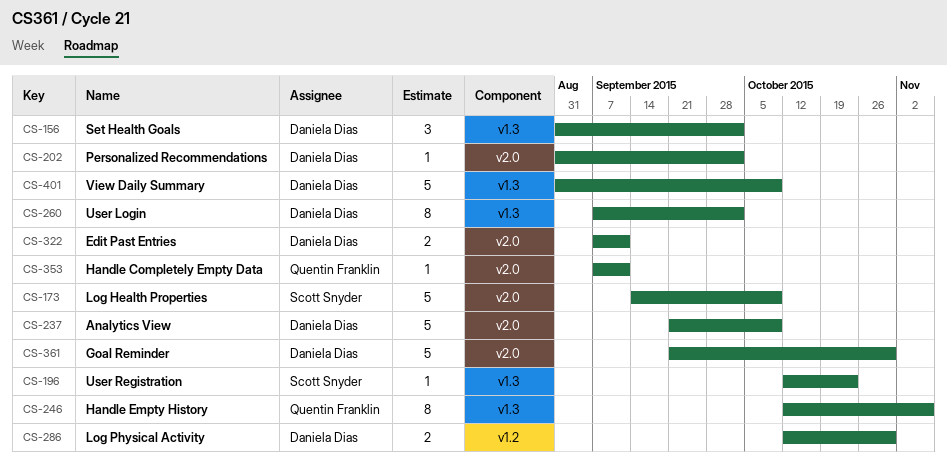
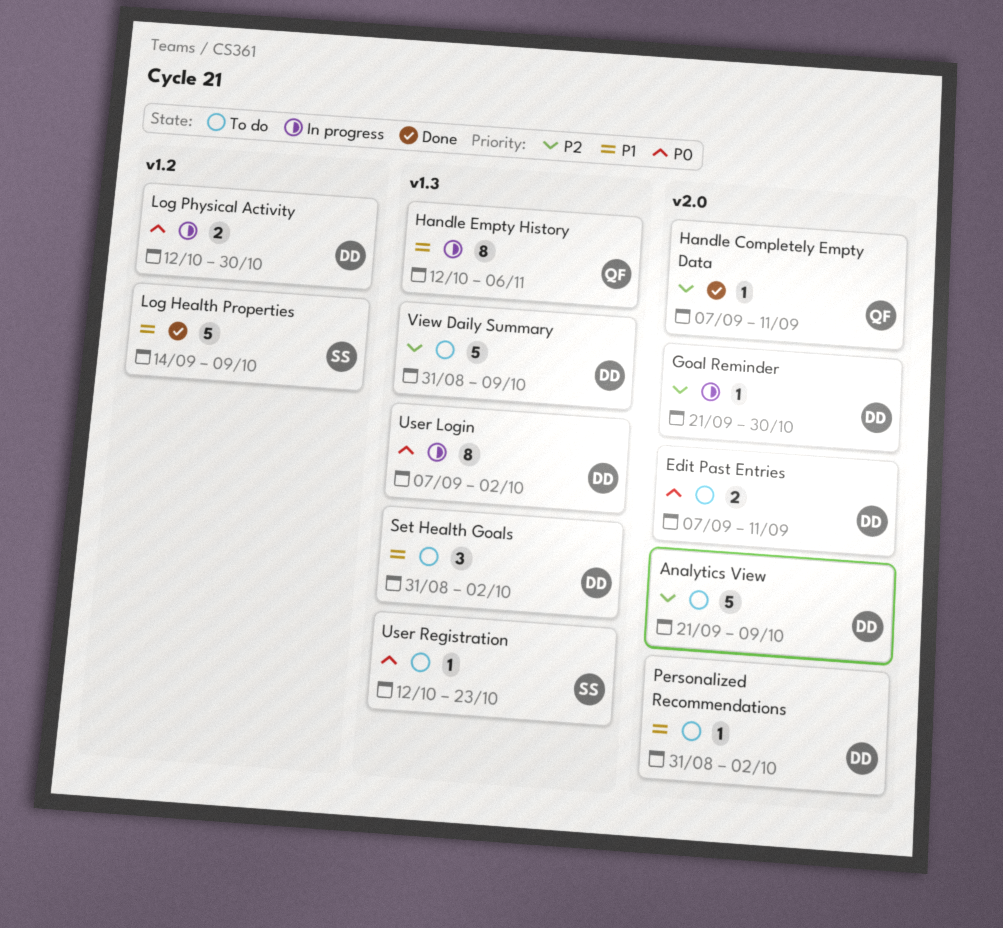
Goal Reminder, estimate: 5 -> 1
Log Health Properties, label: v2.0 -> v1.2

